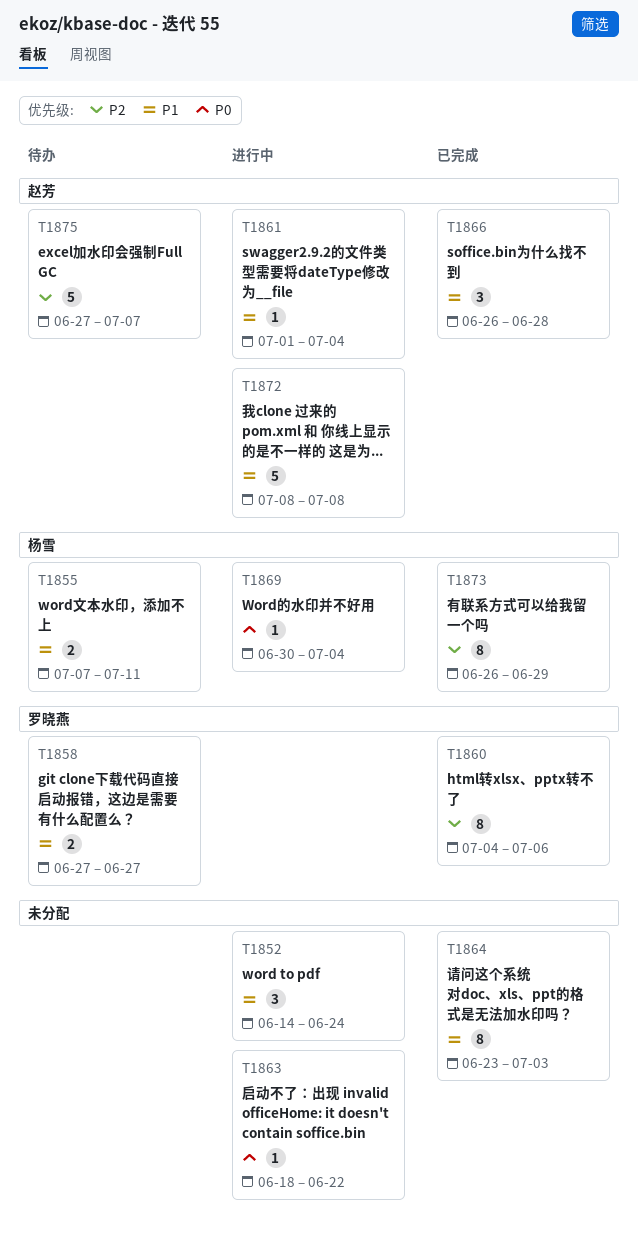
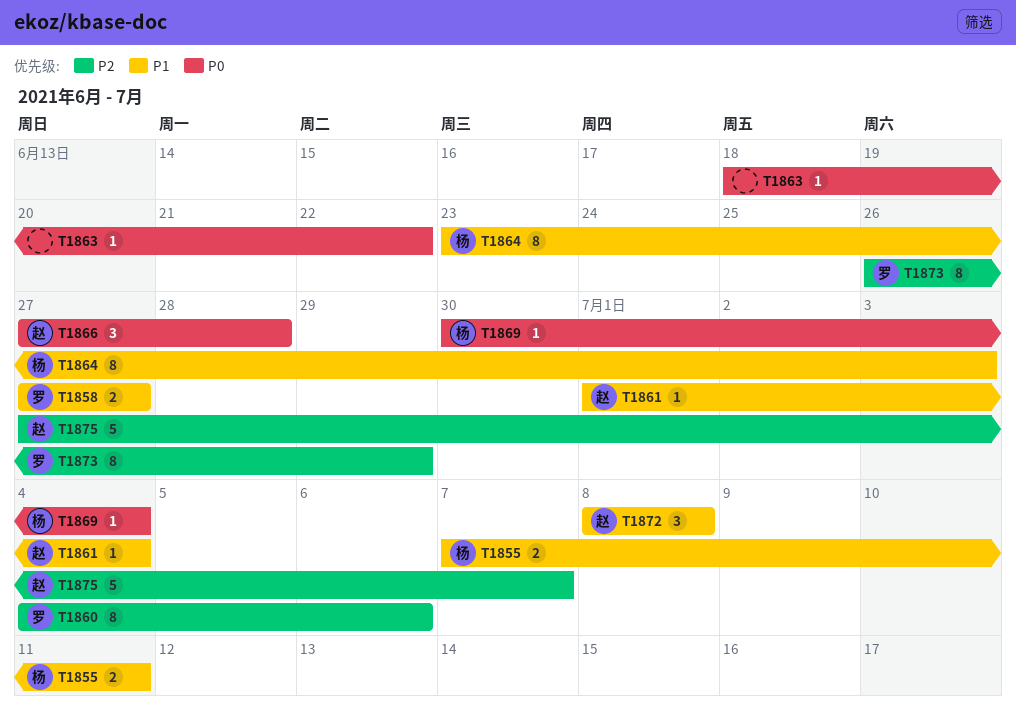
T1852: present -> none
T1864, owner: none -> 杨雪
T1866, priority: P1 -> P0
T1866, start: Jun 26 -> Jun 27
T1872, estimate: 5 -> 3
T1873, owner: 杨雪 -> 罗晓燕

